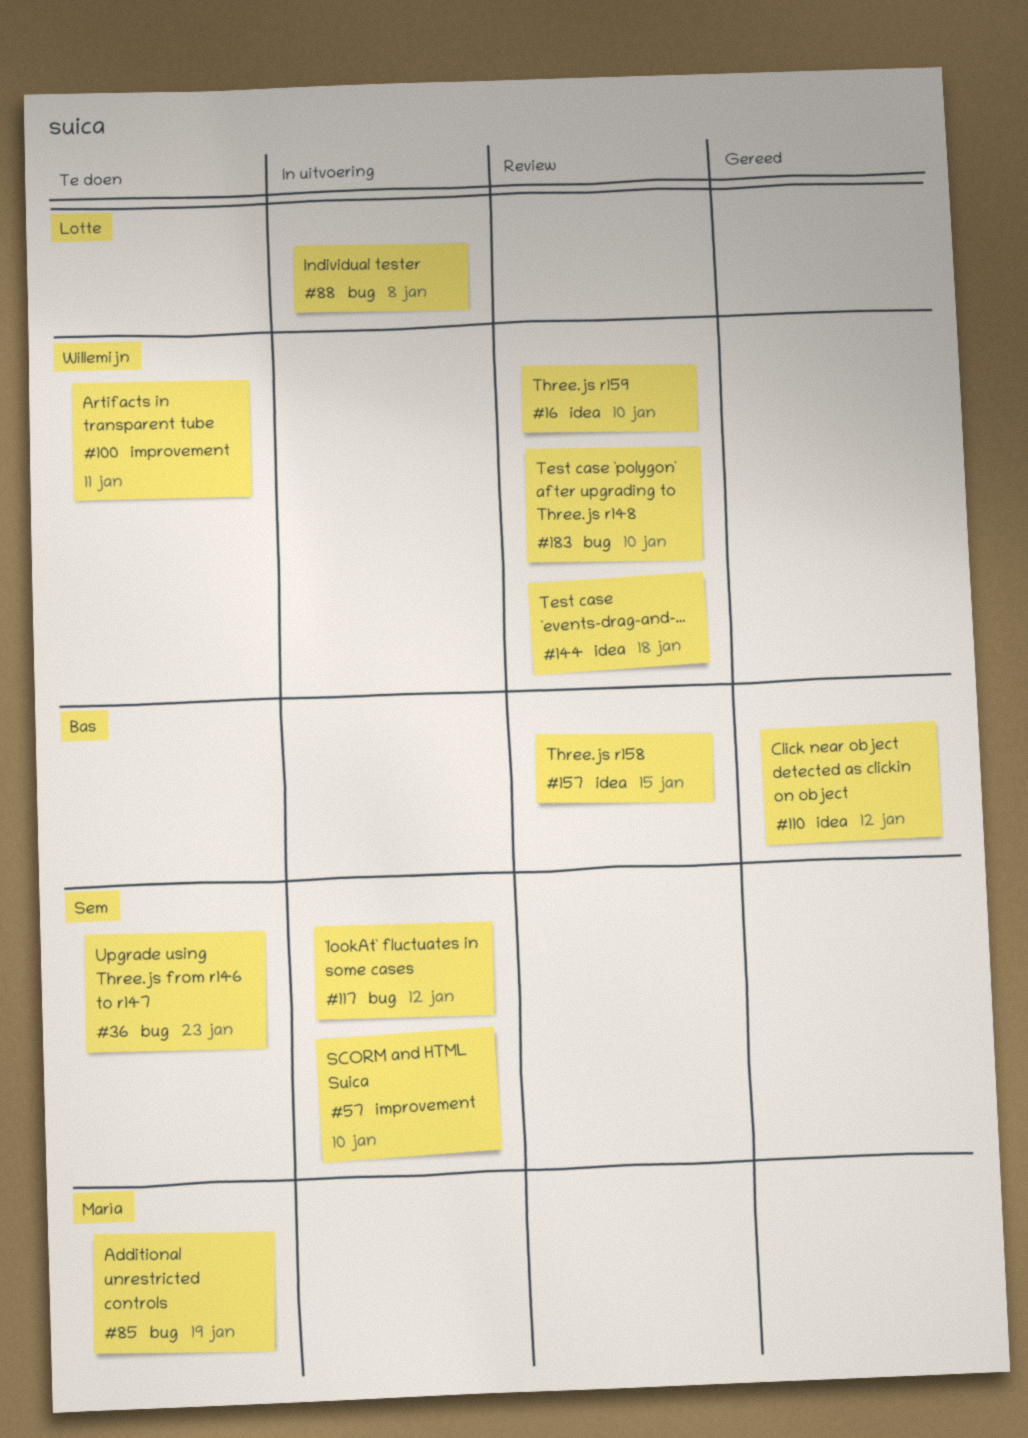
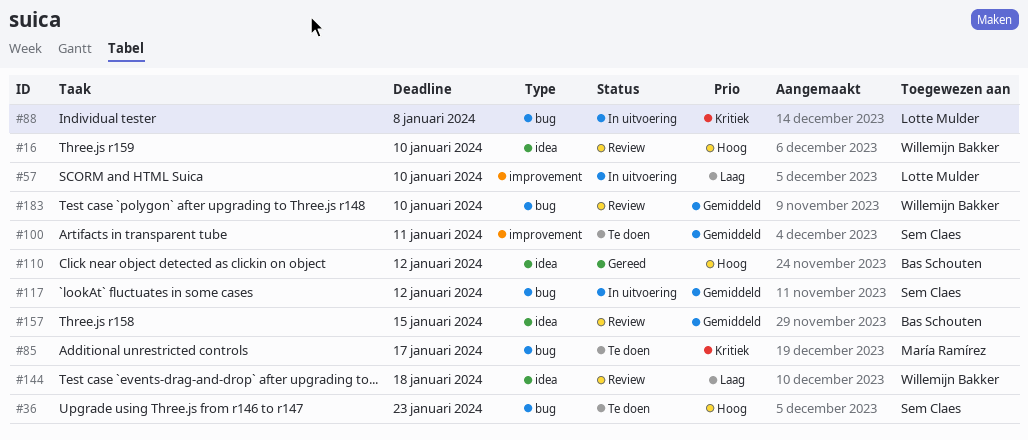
#57, owner: Sem Claes -> Lotte Mulder
#85, due: Jan 19 -> Jan 17
#100, owner: Willemijn Bakker -> Sem Claes

